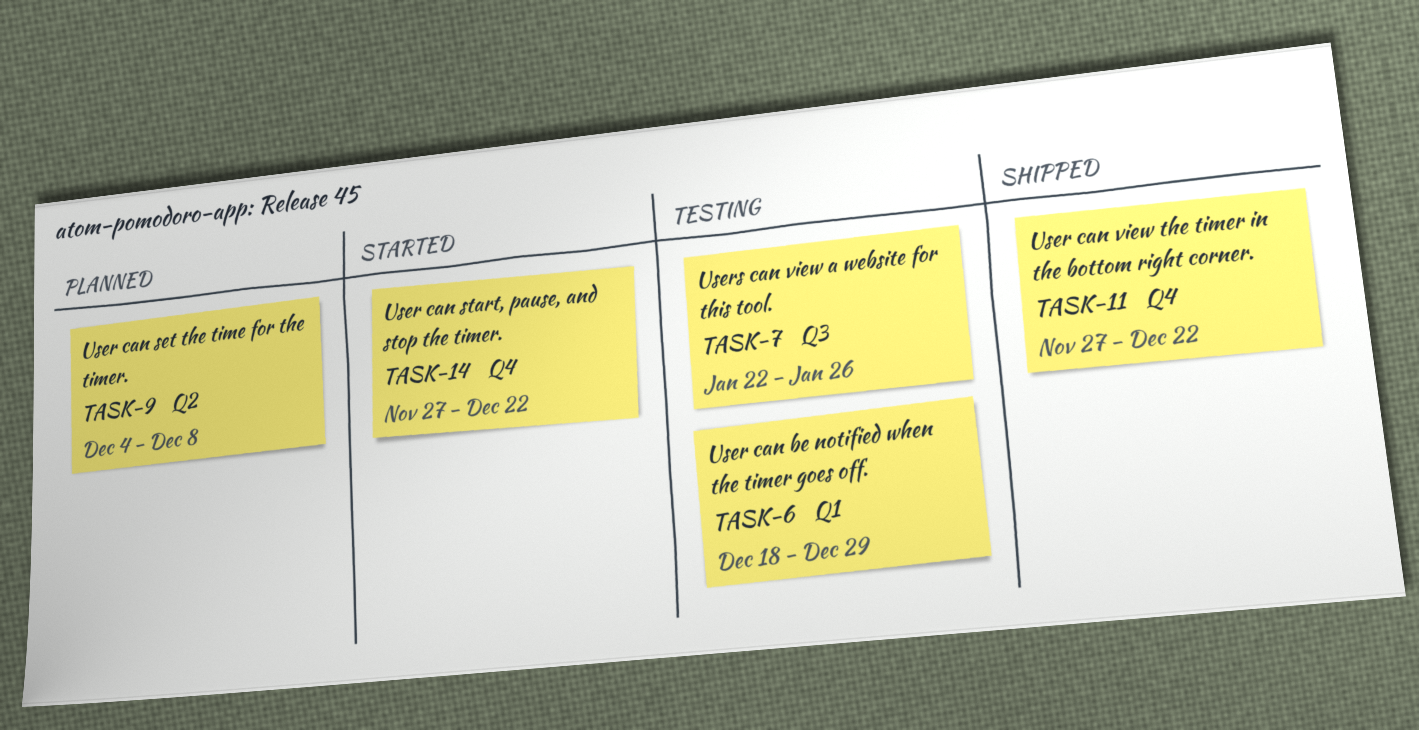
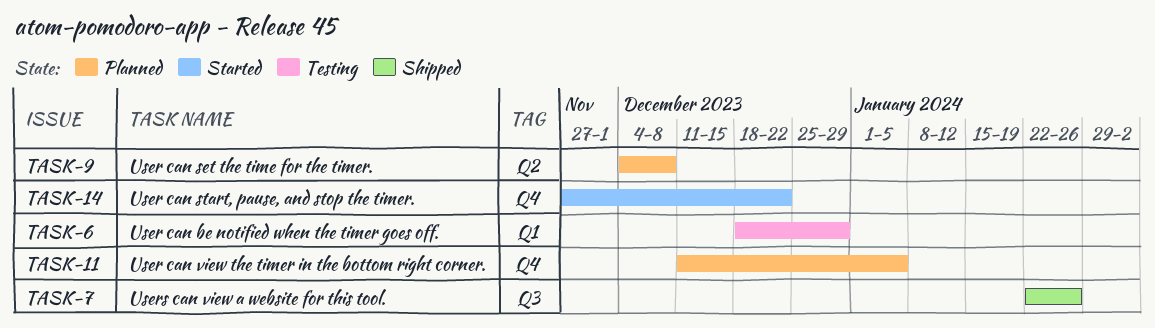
TASK-7, status: Testing -> Shipped
TASK-11, status: Shipped -> Planned
TASK-11, start: Nov 27 -> Dec 11
TASK-11, due: Dec 22 -> Jan 5

